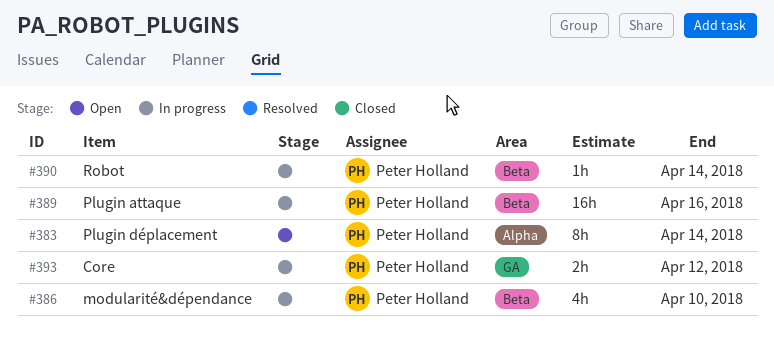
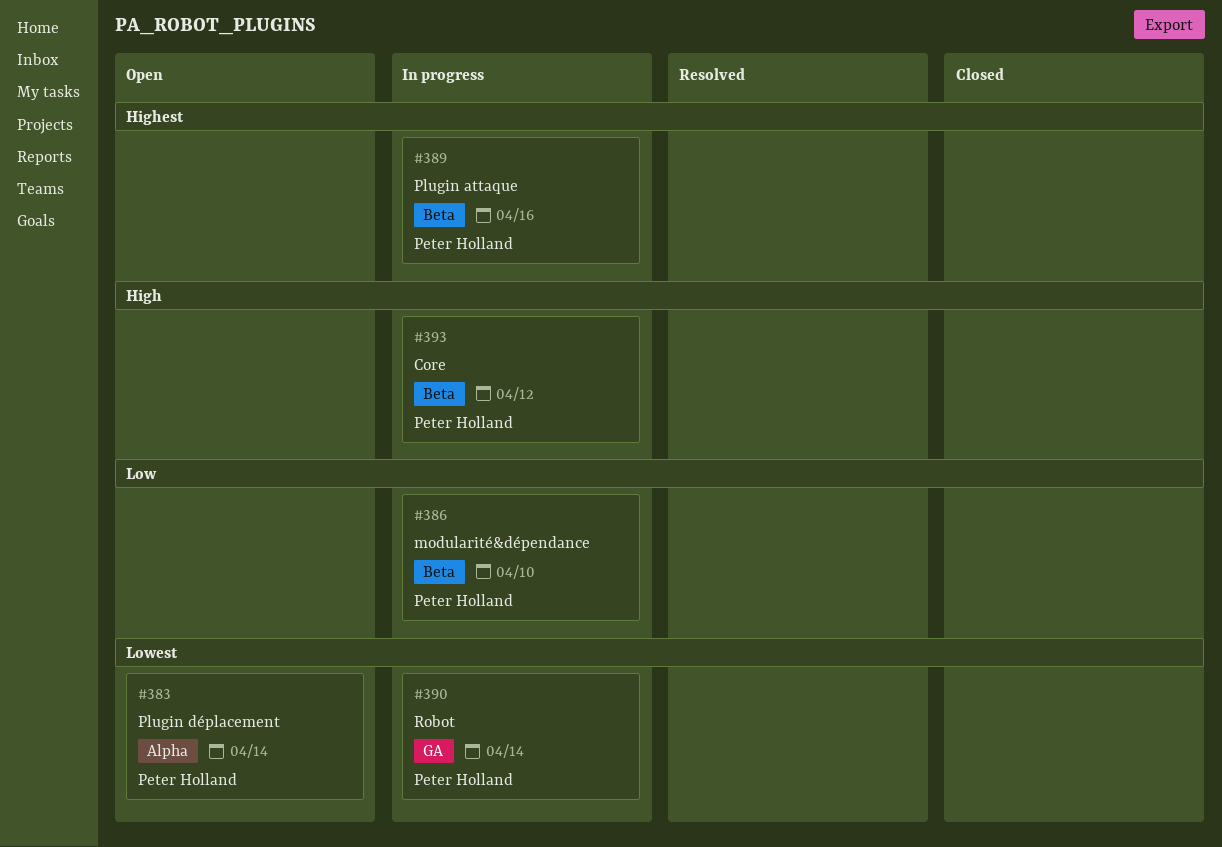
#390, label: Beta -> GA
#393, label: GA -> Beta

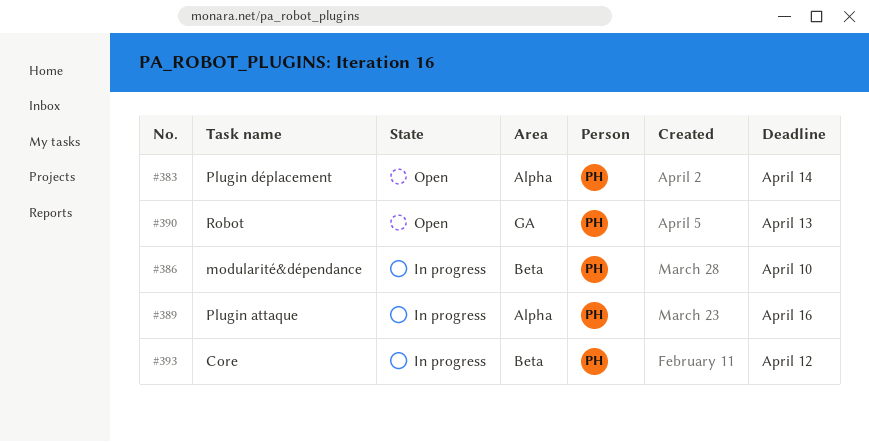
#389, label: Beta -> Alpha
#390, status: In progress -> Open
#390, due: Apr 14 -> Apr 13

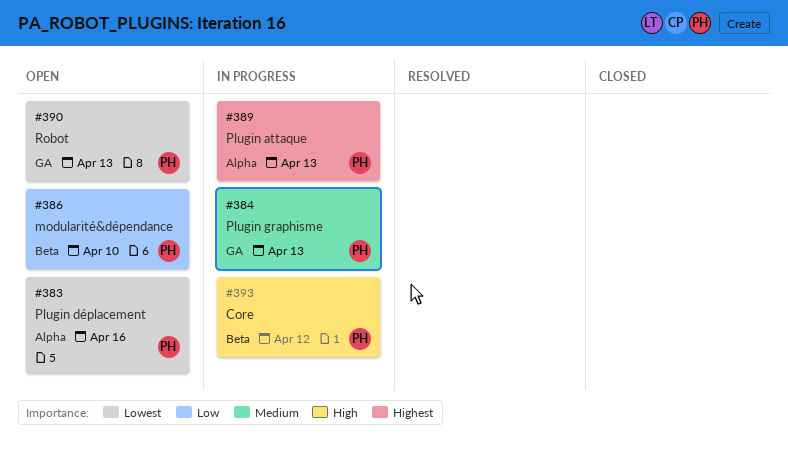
#383, due: Apr 14 -> Apr 16
#384: none -> present
#386, status: In progress -> Open
#389, due: Apr 16 -> Apr 13

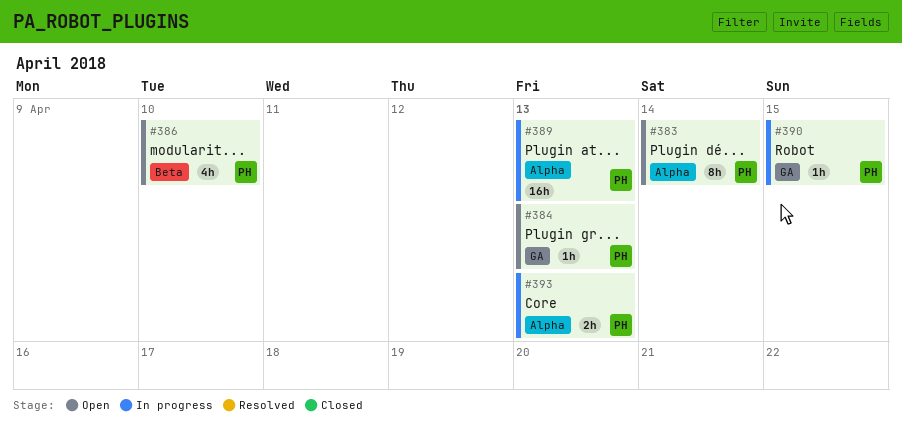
#383, due: Apr 16 -> Apr 14
#384, status: In progress -> Open
#390, status: Open -> In progress
#390, due: Apr 13 -> Apr 15
#393, label: Beta -> Alpha
#393, due: Apr 12 -> Apr 13

